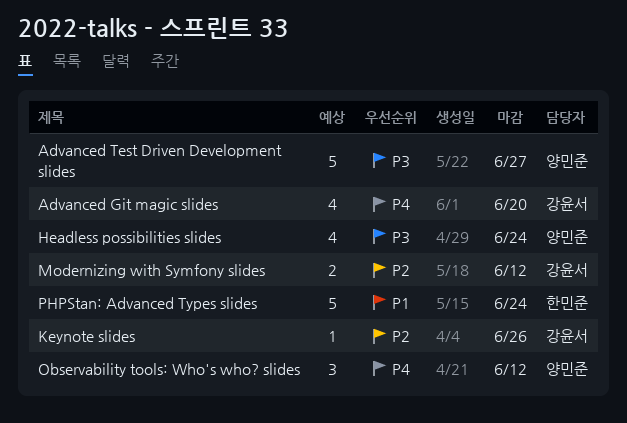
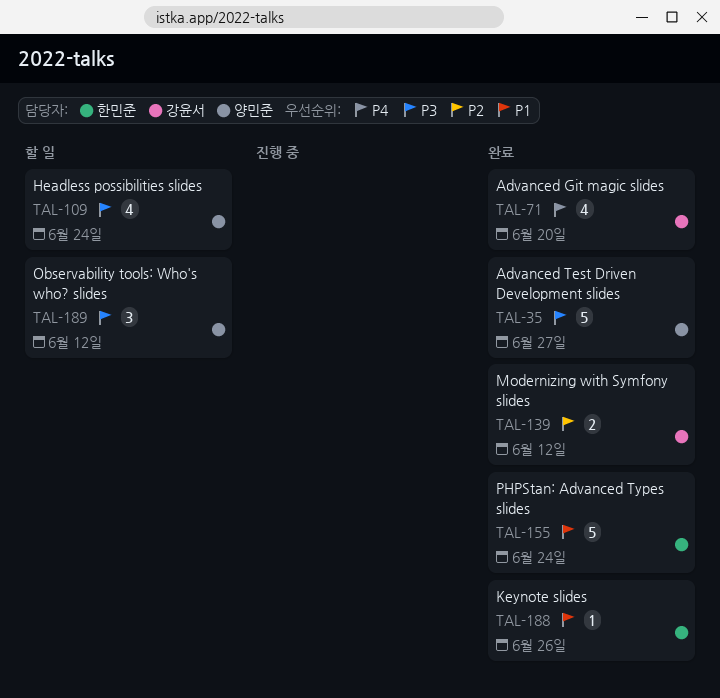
Keynote slides, owner: 강윤서 -> 한민준
Keynote slides, priority: P2 -> P1
Observability tools: Who's who? slides, priority: P4 -> P3

